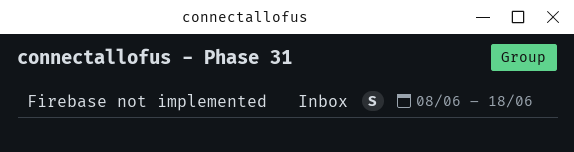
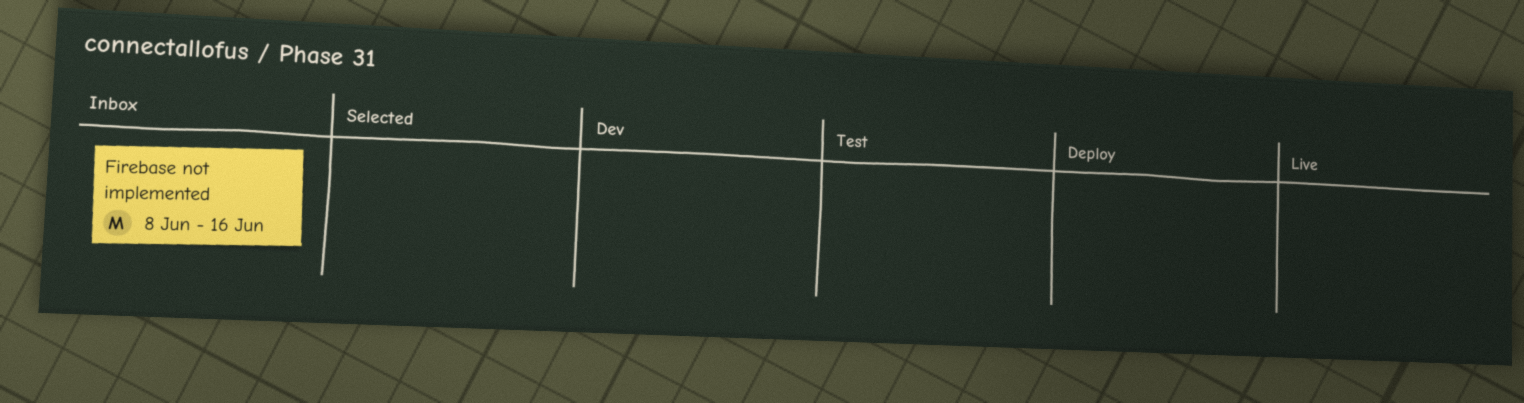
Firebase not implemented, estimate: S -> M
Firebase not implemented, due: Jun 18 -> Jun 16

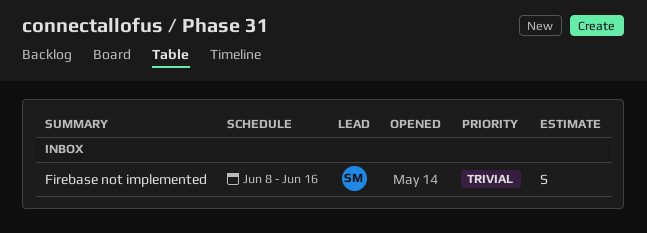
Firebase not implemented, estimate: M -> S

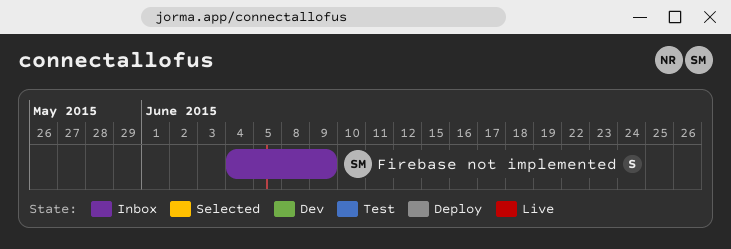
Firebase not implemented, start: Jun 8 -> Jun 4
Firebase not implemented, due: Jun 16 -> Jun 9

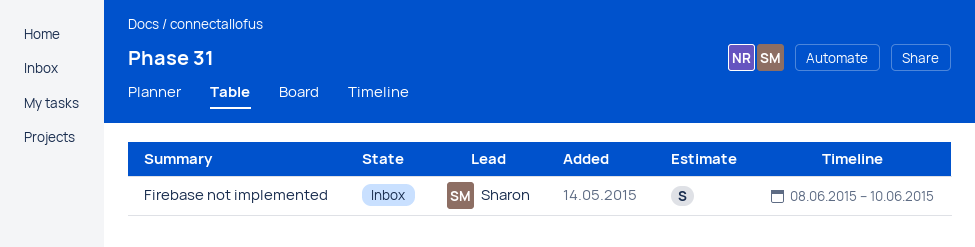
Firebase not implemented, start: Jun 4 -> Jun 8
Firebase not implemented, due: Jun 9 -> Jun 10

